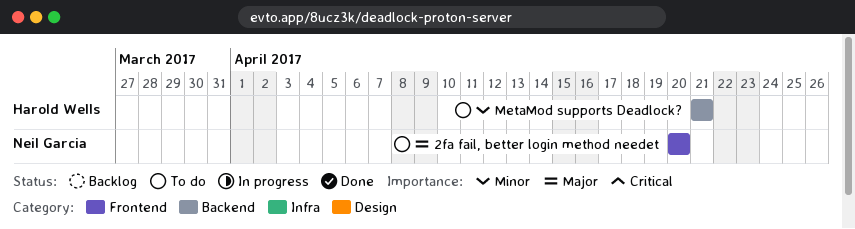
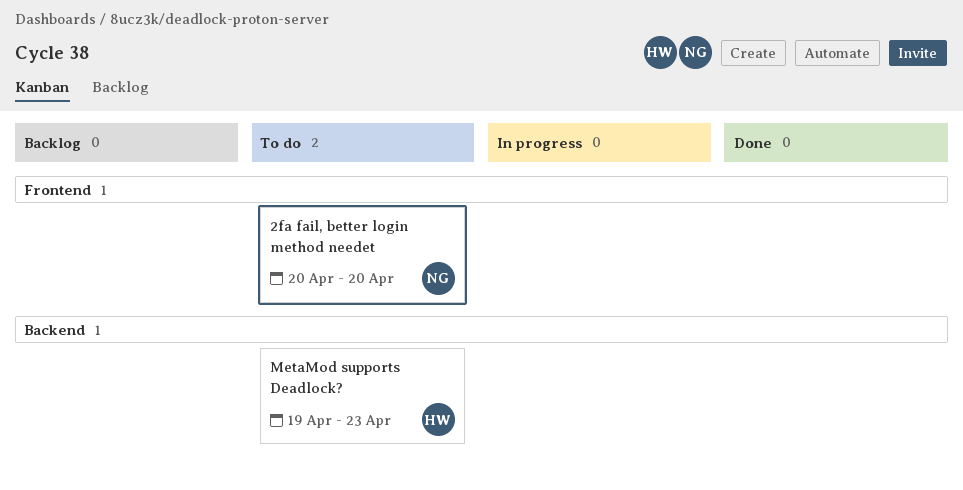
MetaMod supports Deadlock?, start: Apr 21 -> Apr 19
MetaMod supports Deadlock?, due: Apr 21 -> Apr 23

